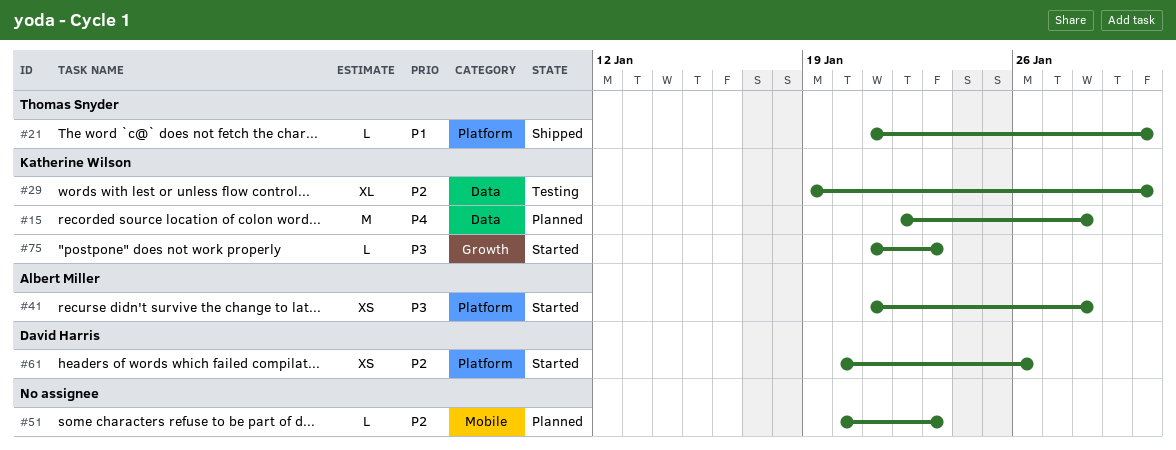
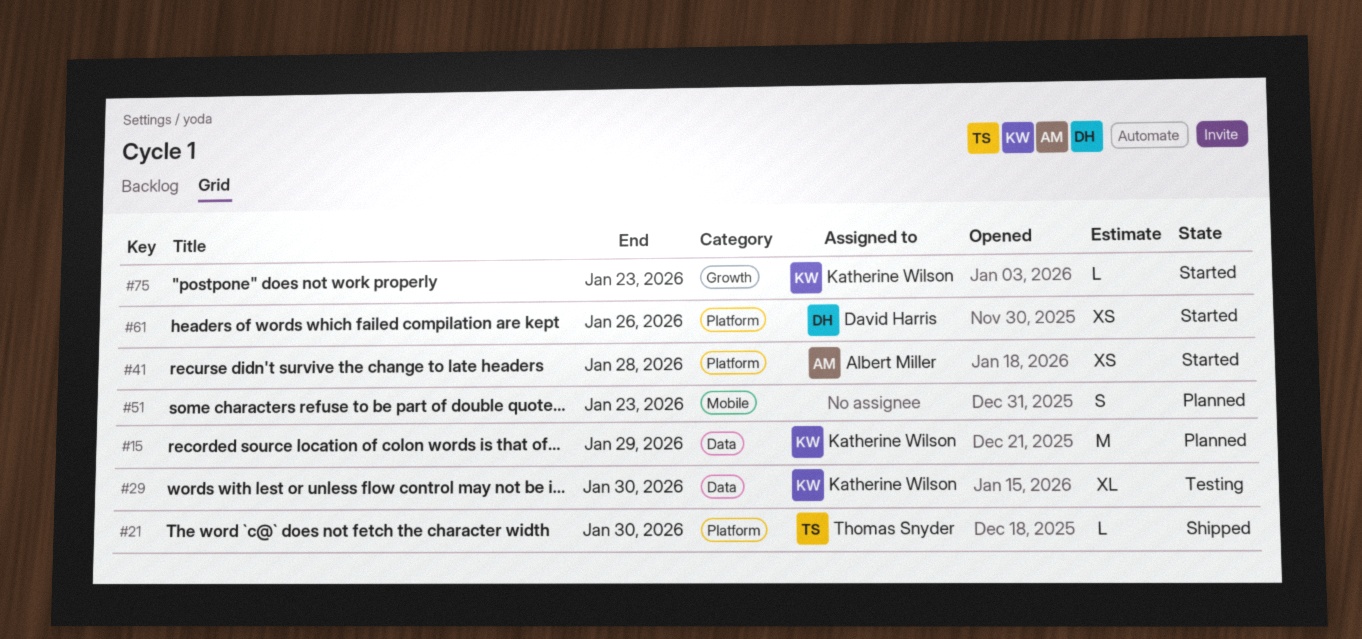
#15, due: Jan 28 -> Jan 29
#51, estimate: L -> S

